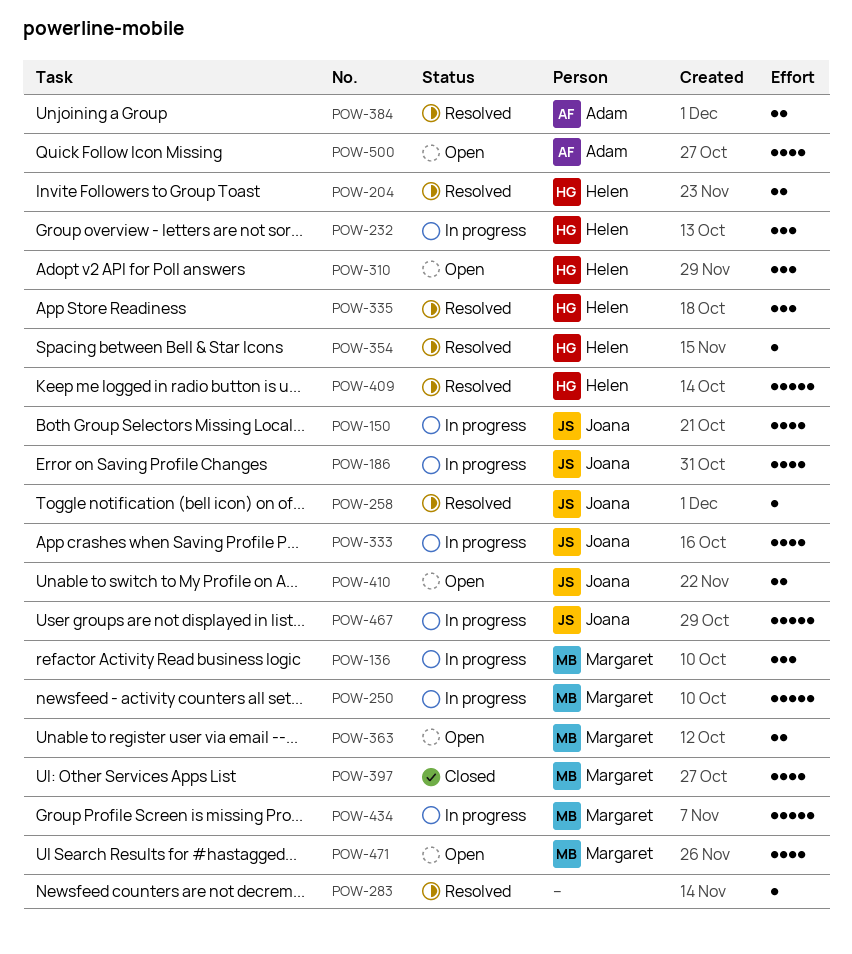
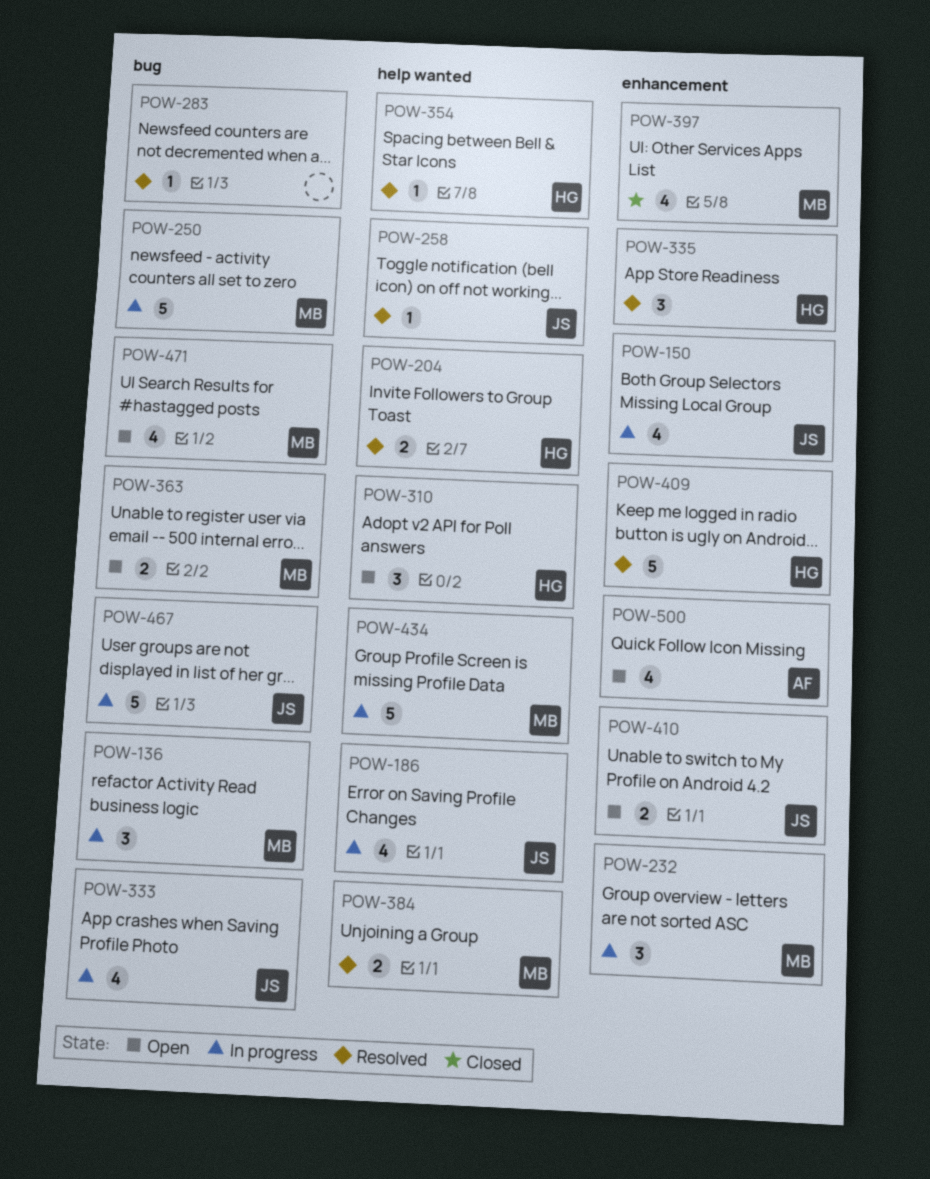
POW-232, owner: Helen -> Margaret
POW-384, owner: Adam -> Margaret

